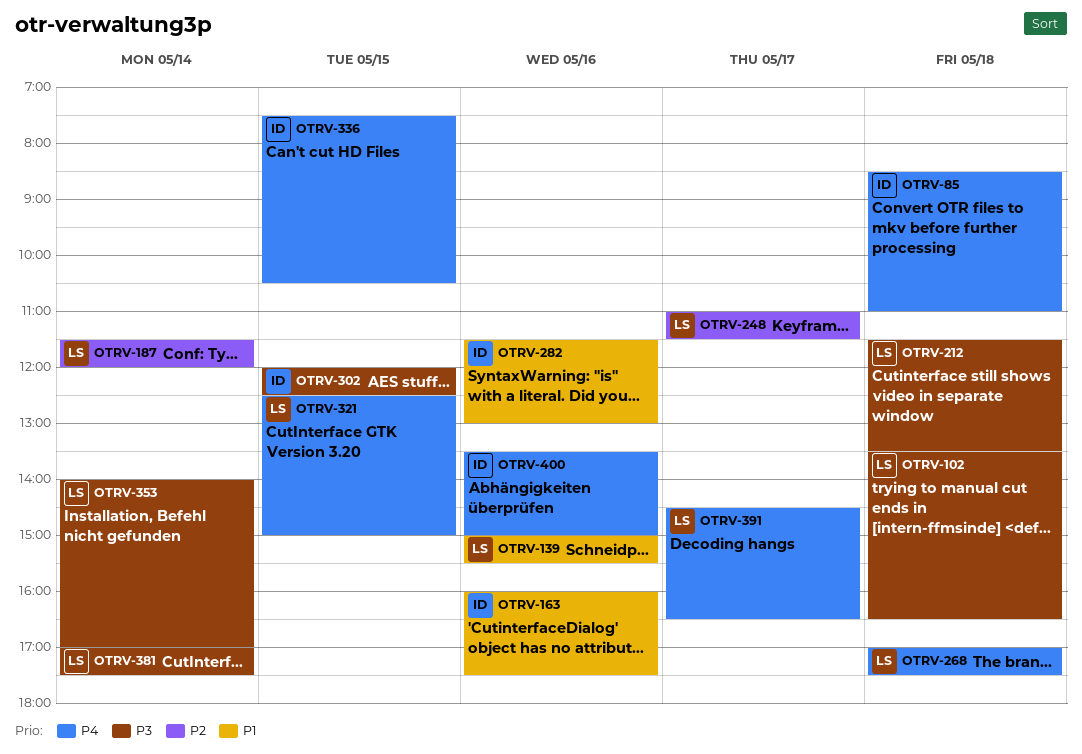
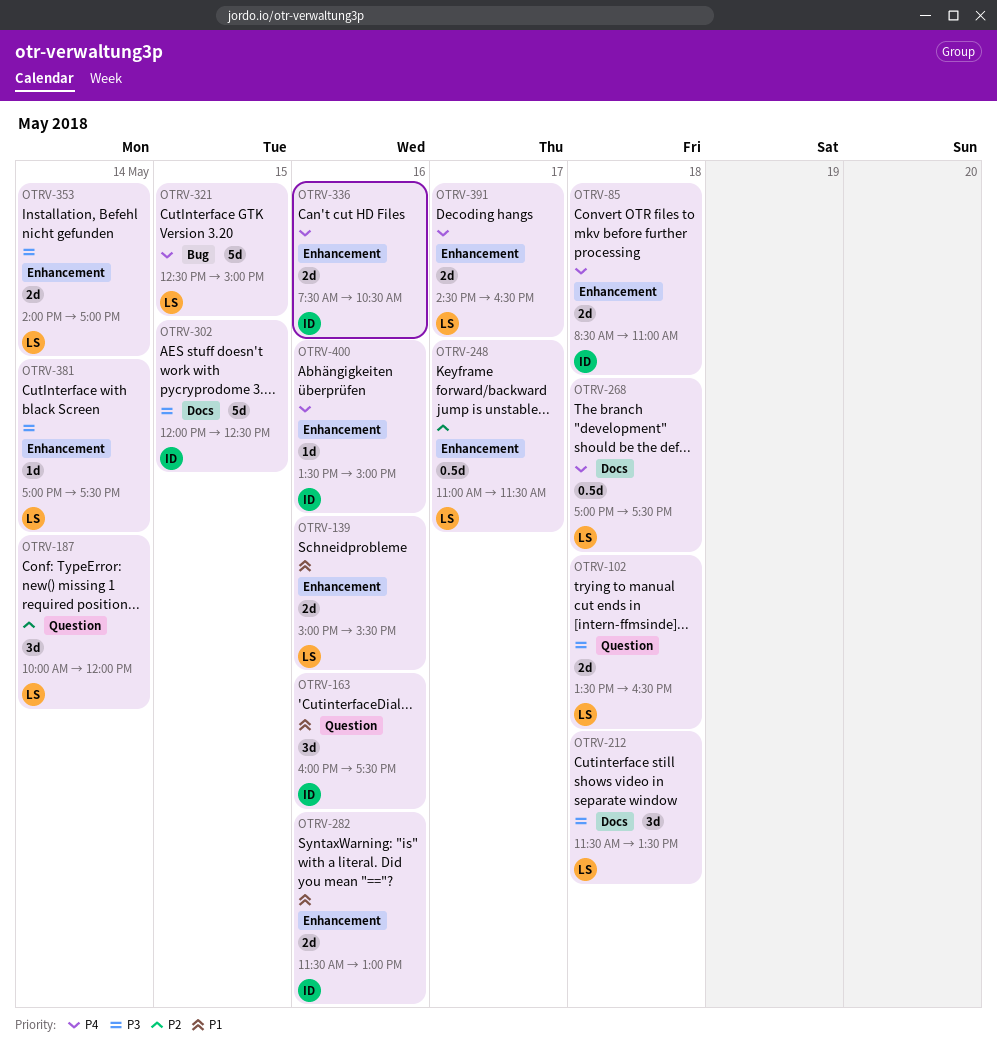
OTRV-187, begins: 11:30 -> 10:00
OTRV-336, day: May 15 -> May 16

